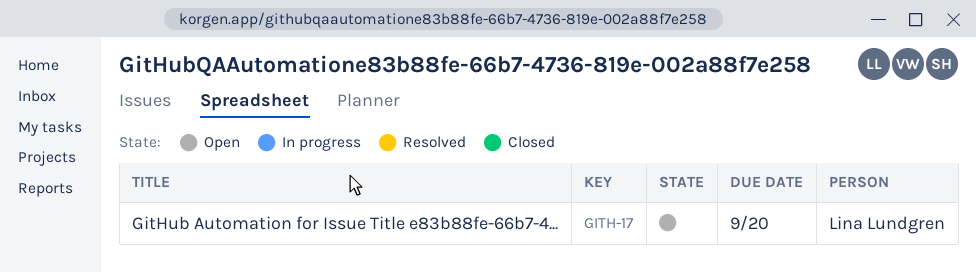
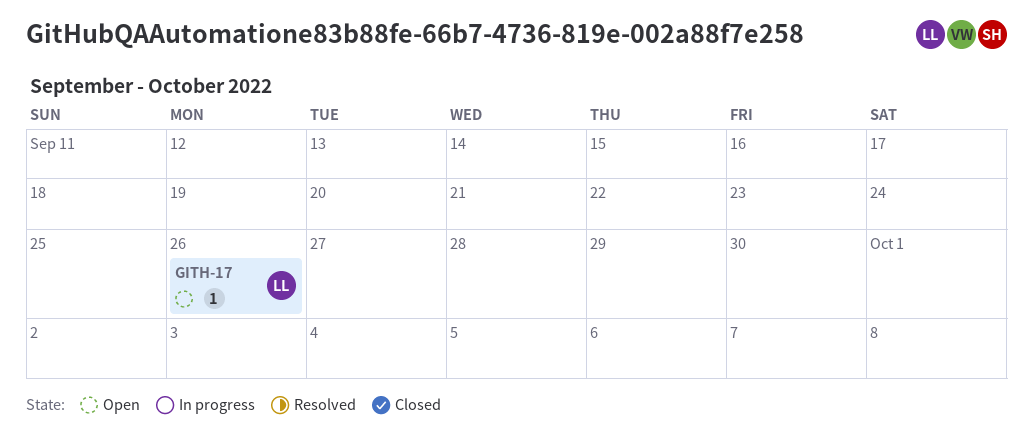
GITH-17, due: Sep 20 -> Sep 26

